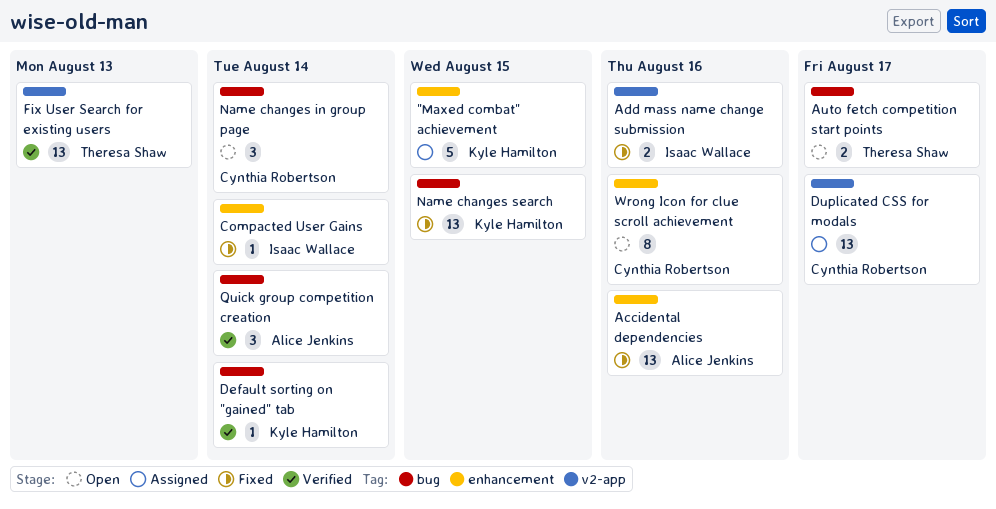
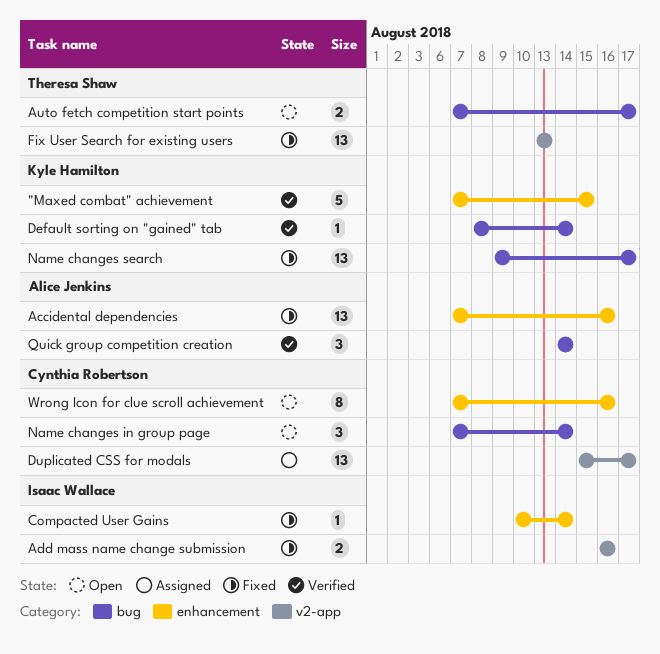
"Maxed combat" achievement, status: Assigned -> Verified
Fix User Search for existing users, status: Verified -> Fixed
Name changes search, due: Aug 15 -> Aug 17

